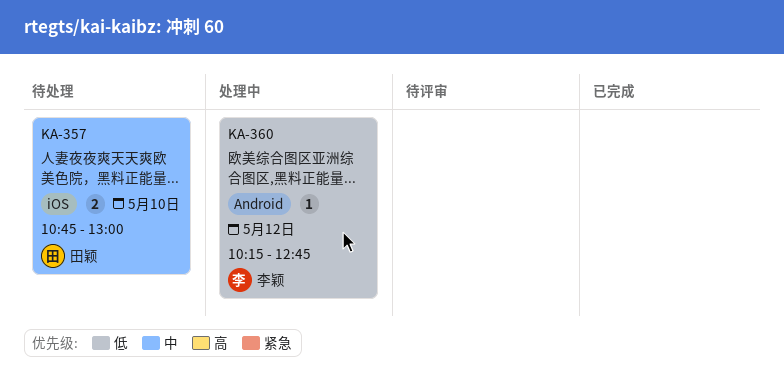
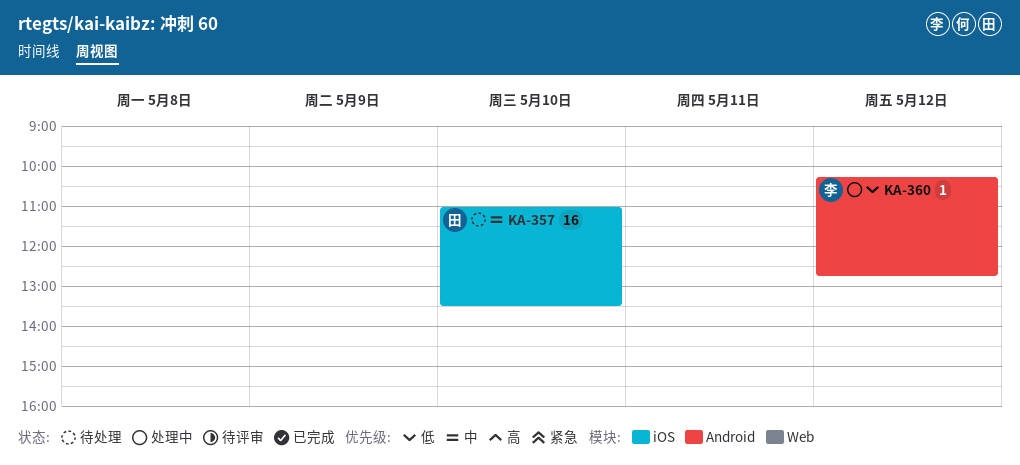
KA-357, estimate: 2 -> 16
KA-357, begins: 10:45 -> 11:00
KA-357, ends: 13:00 -> 13:30

